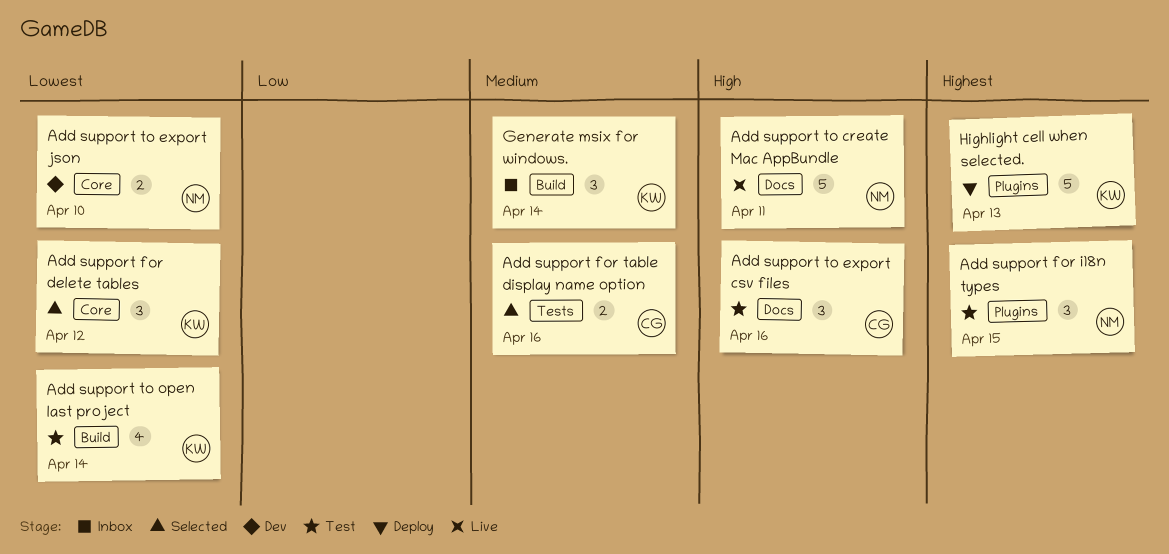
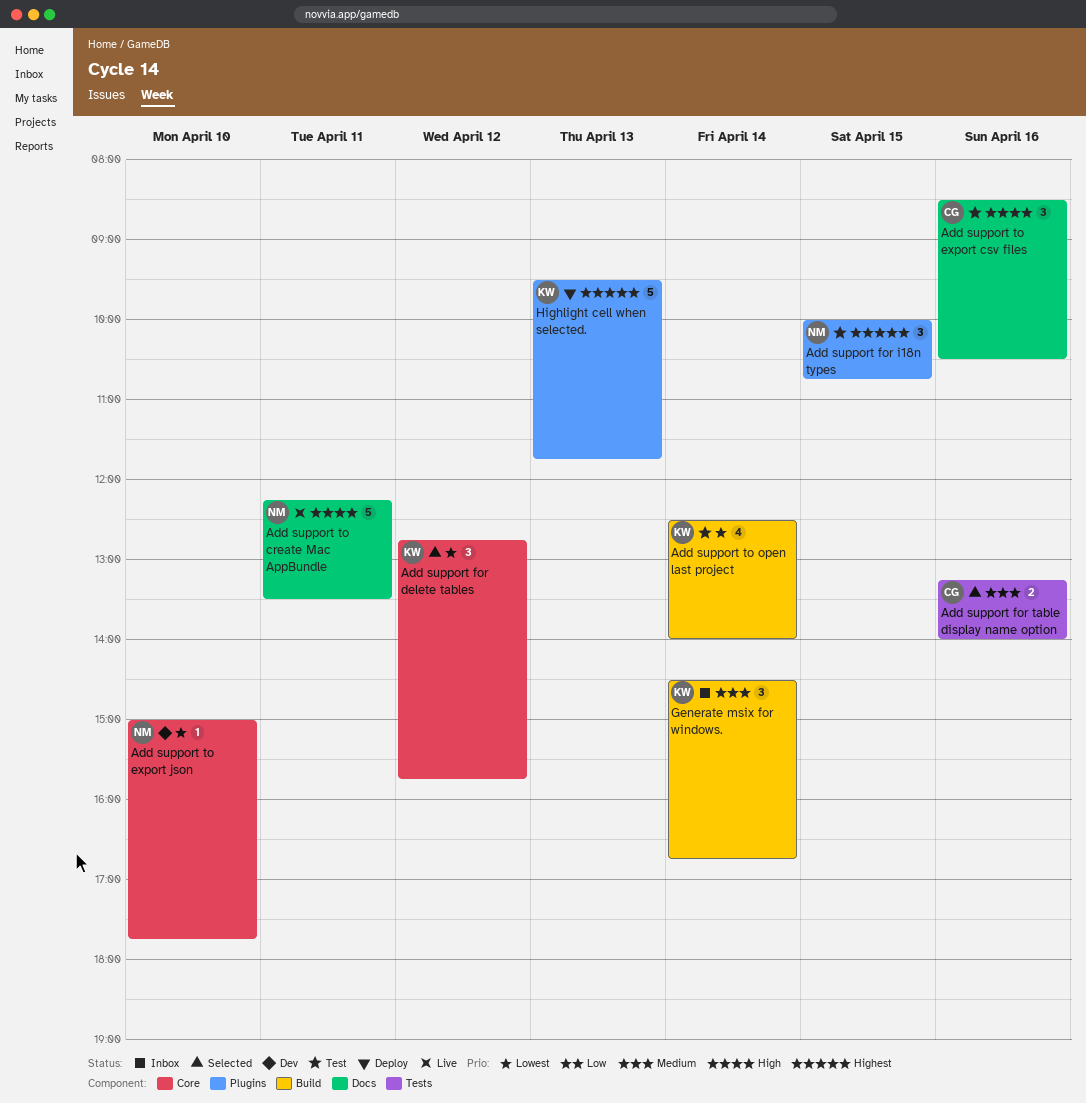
Add support to export json, estimate: 2 -> 1

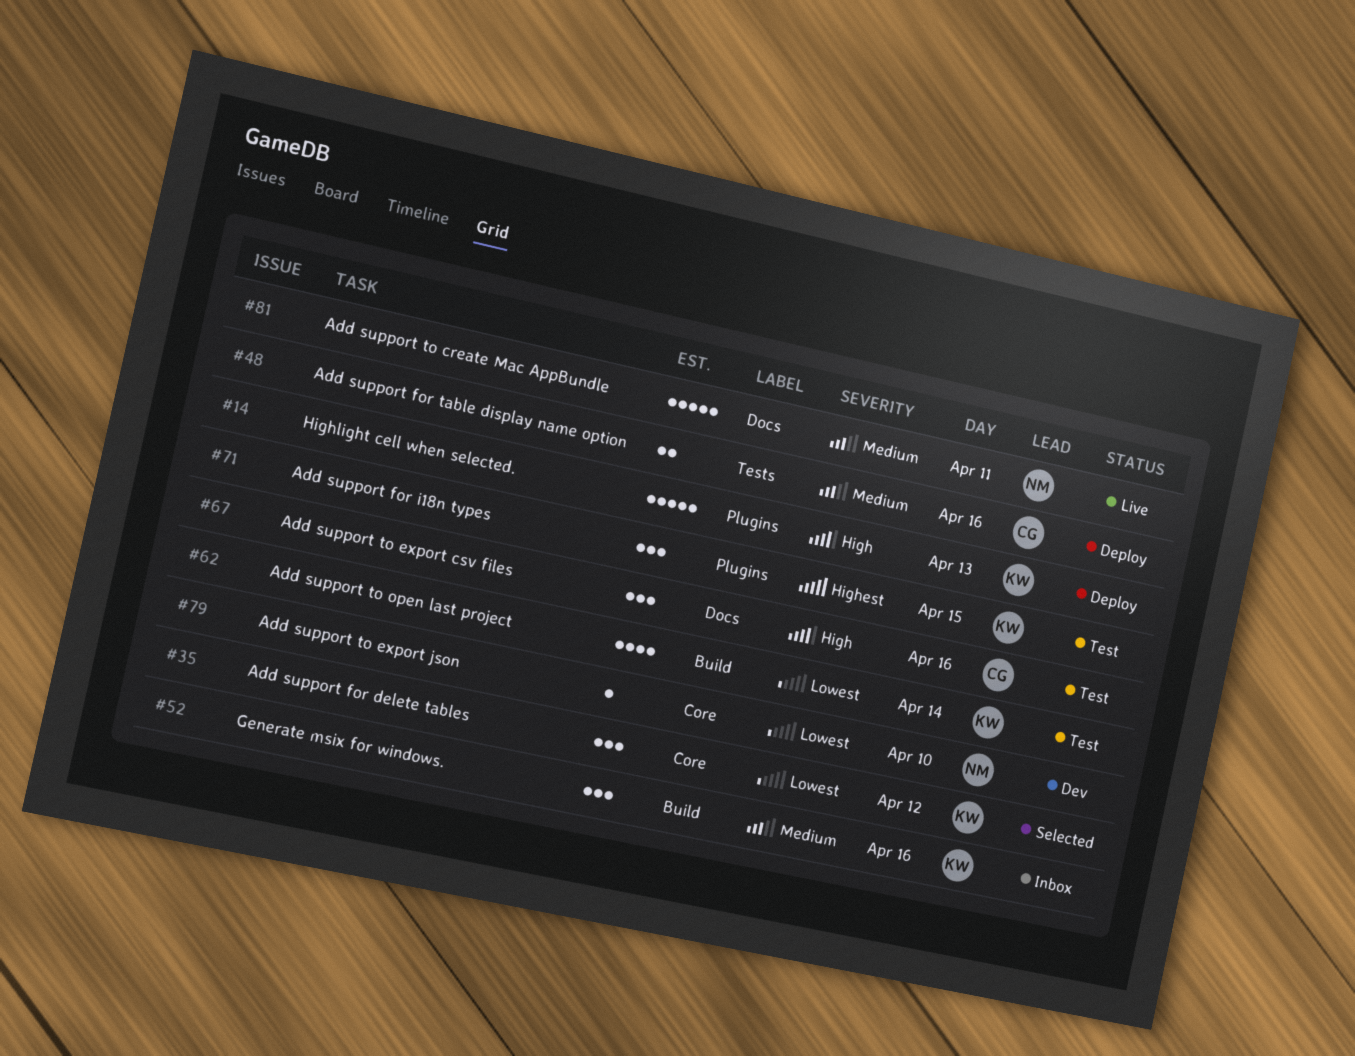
Add support for i18n types, owner: NM -> KW
Add support for table display name option, status: Selected -> Deploy
Add support to create Mac AppBundle, priority: High -> Medium
Generate msix for windows., day: Apr 14 -> Apr 16
Highlight cell when selected., priority: Highest -> High

